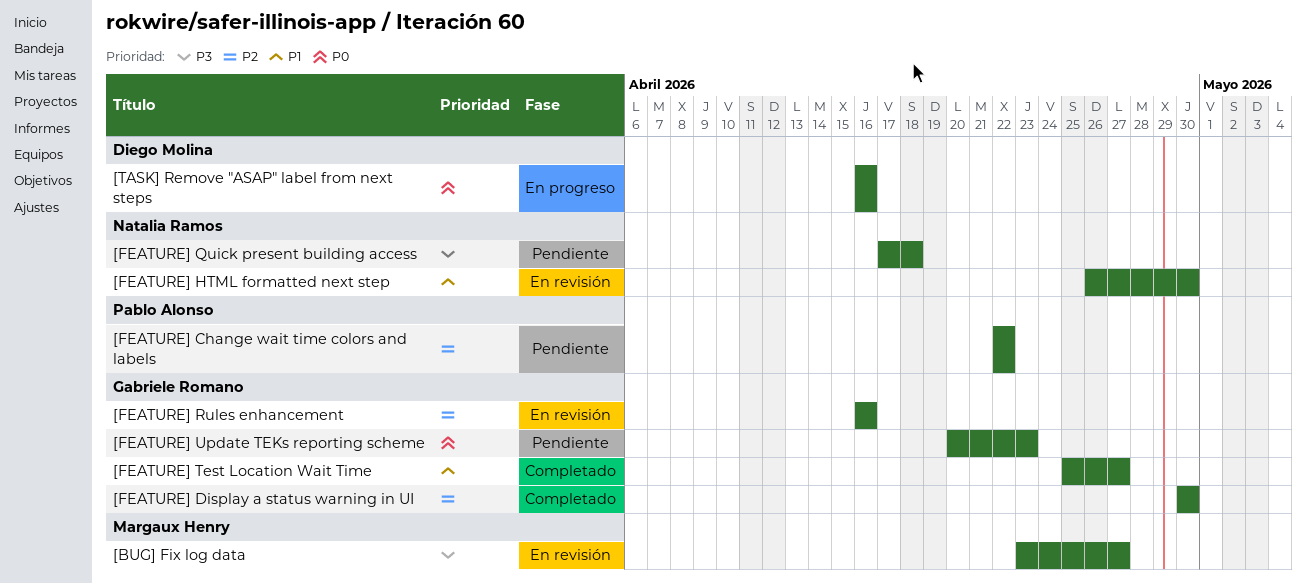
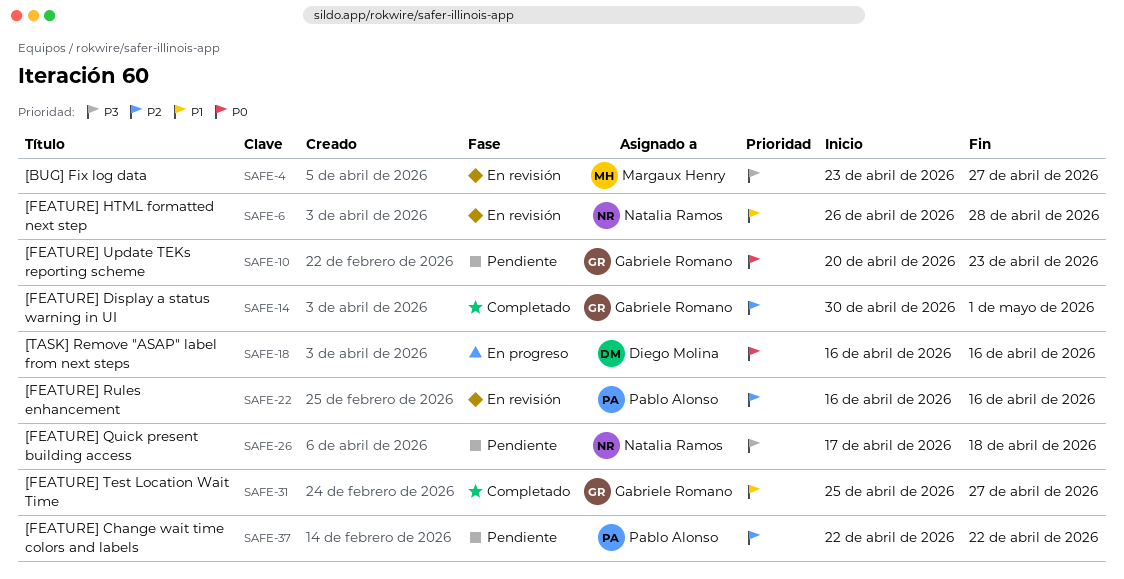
[FEATURE] Display a status warning in UI, due: Apr 30 -> May 1
[FEATURE] HTML formatted next step, due: Apr 30 -> Apr 28
[FEATURE] Rules enhancement, owner: Gabriele Romano -> Pablo Alonso

